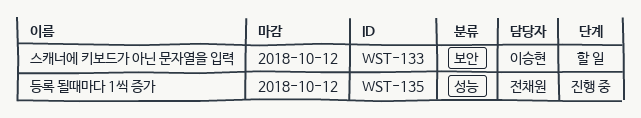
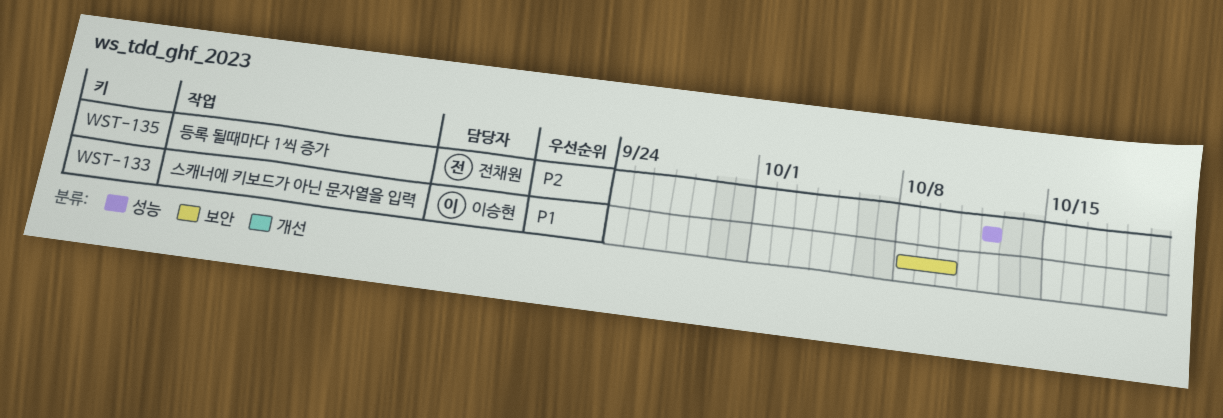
WST-133, due: Oct 12 -> Oct 10

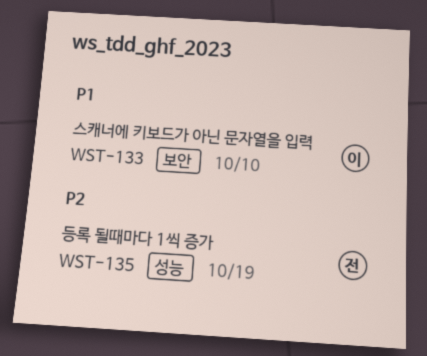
WST-135, due: Oct 12 -> Oct 19

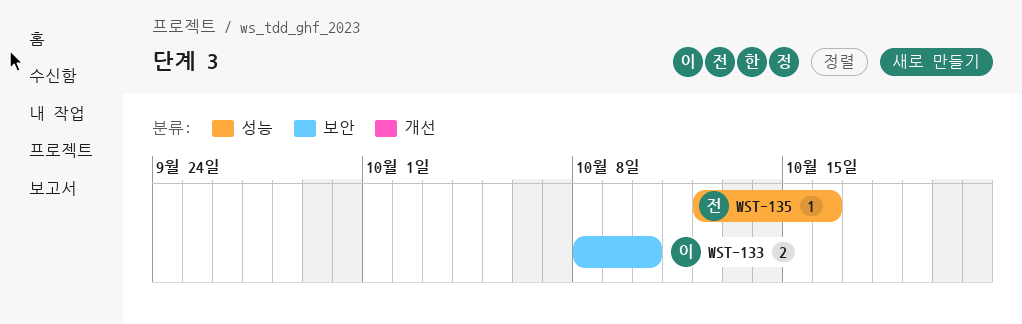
WST-135, due: Oct 19 -> Oct 16

